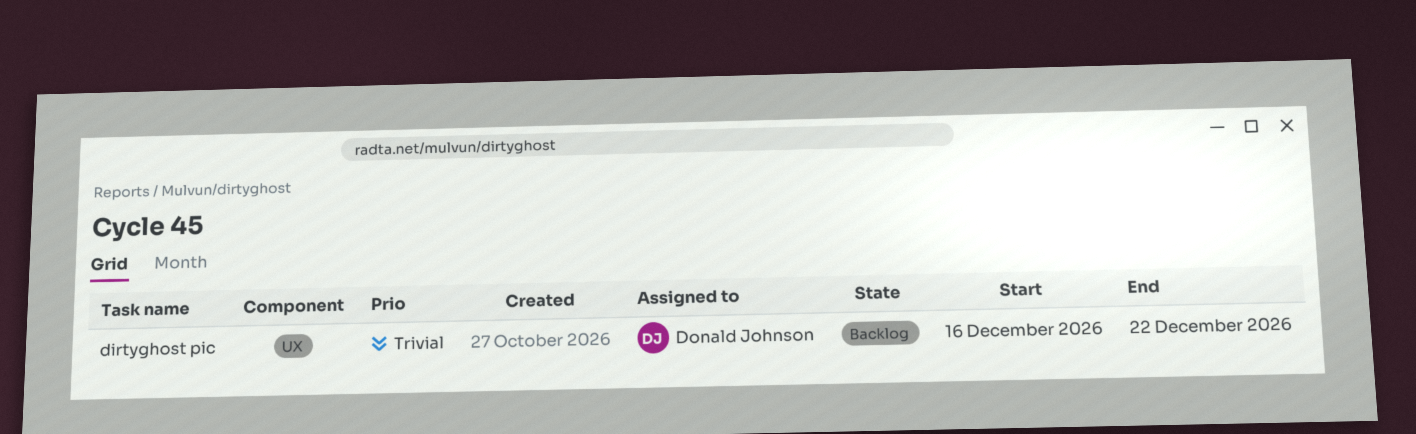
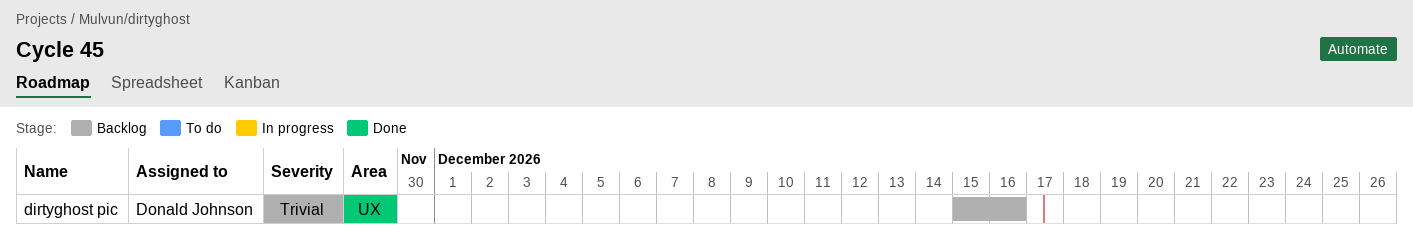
dirtyghost pic, start: Dec 16 -> Dec 15
dirtyghost pic, due: Dec 22 -> Dec 16

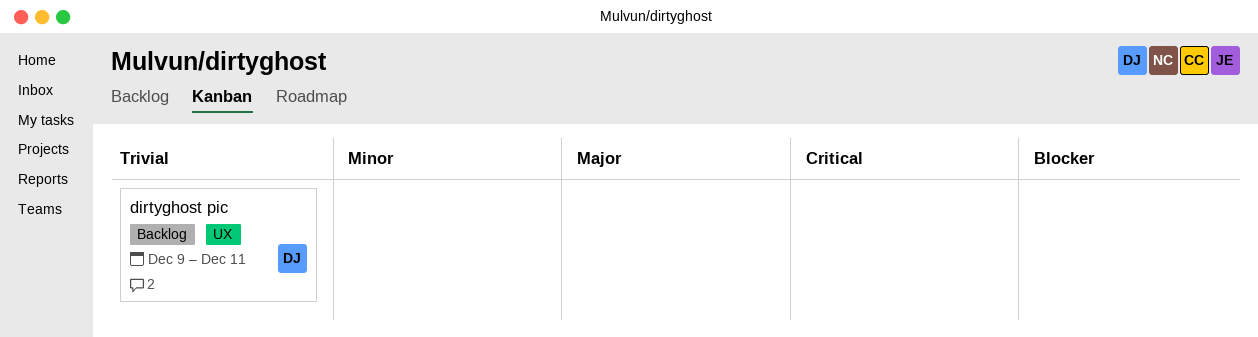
dirtyghost pic, start: Dec 15 -> Dec 9
dirtyghost pic, due: Dec 16 -> Dec 11

